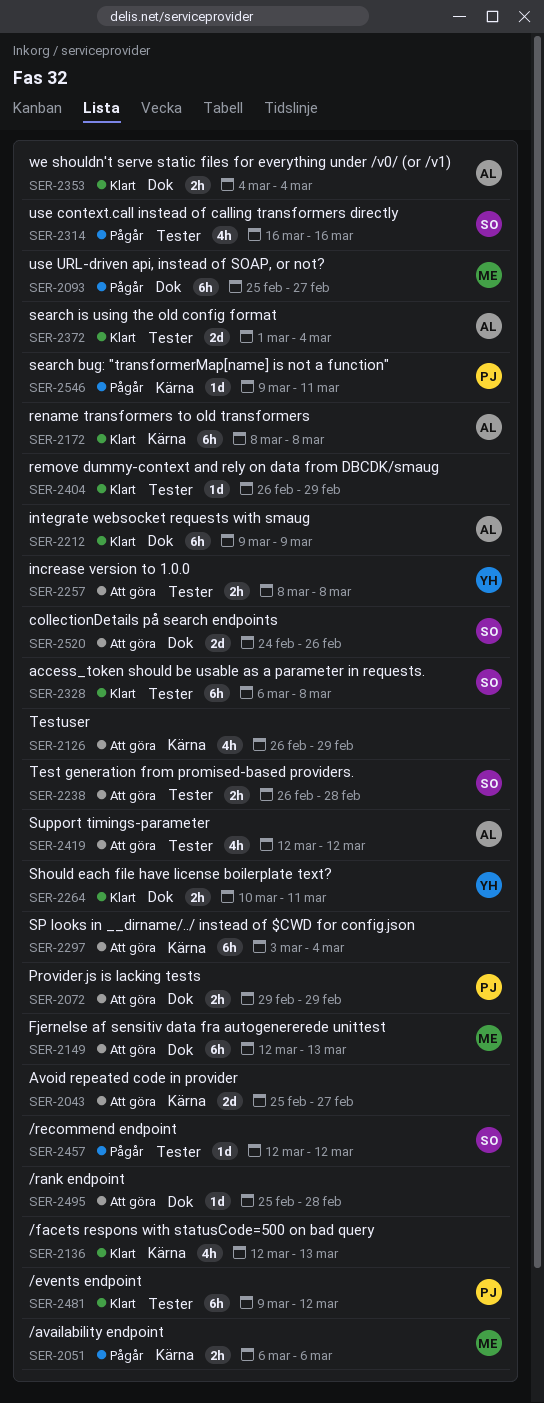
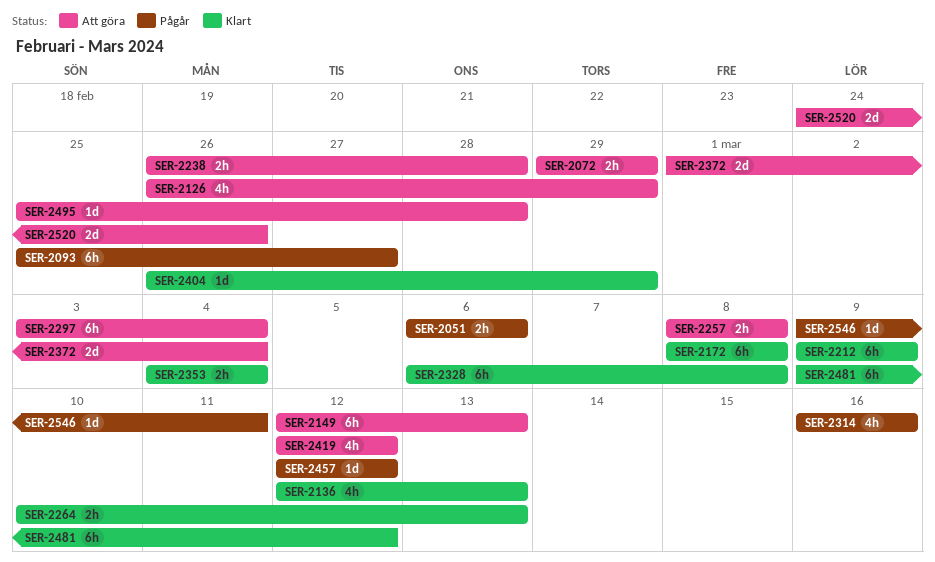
SER-2043: present -> none
SER-2264, due: Mar 11 -> Mar 13
SER-2372, status: Klart -> Att göra

